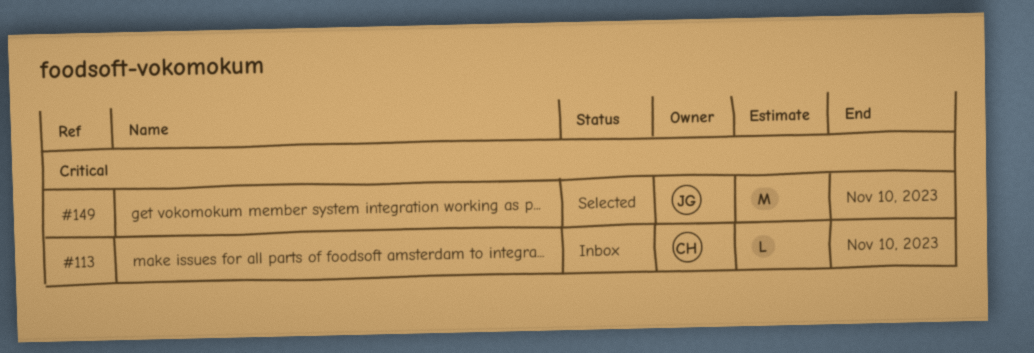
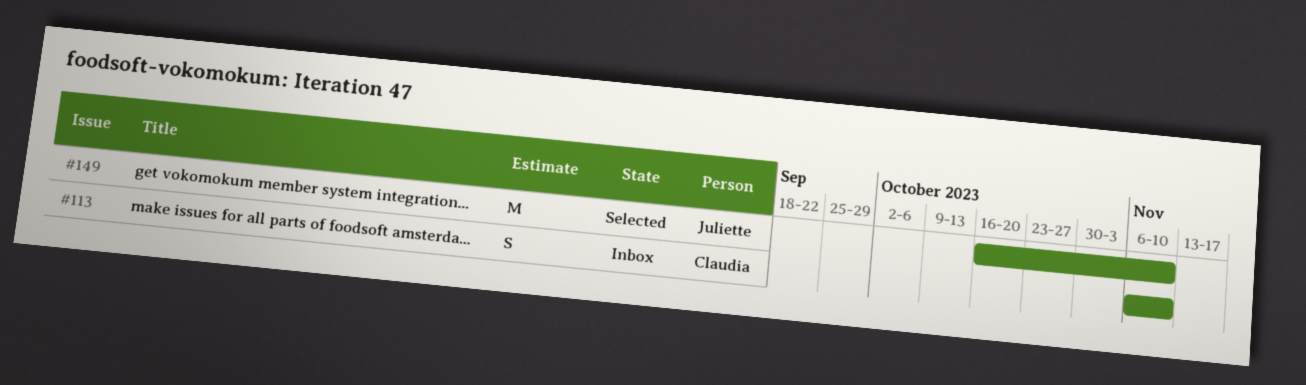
#113, estimate: L -> S

